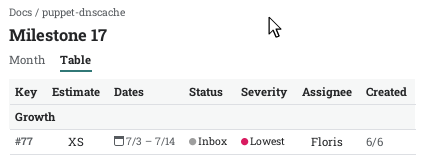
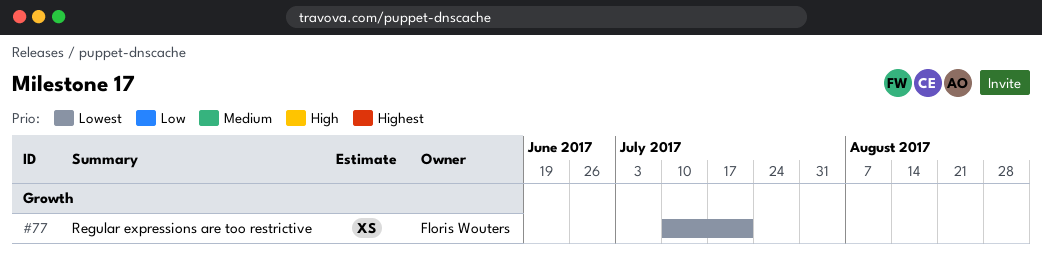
#77, start: Jul 3 -> Jul 10
#77, due: Jul 14 -> Jul 21

